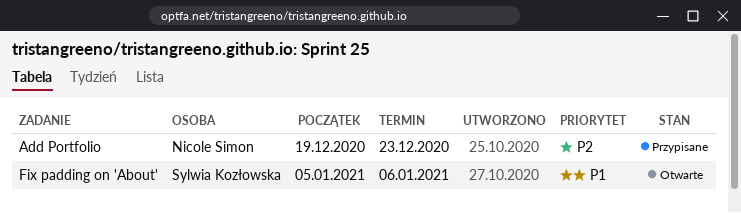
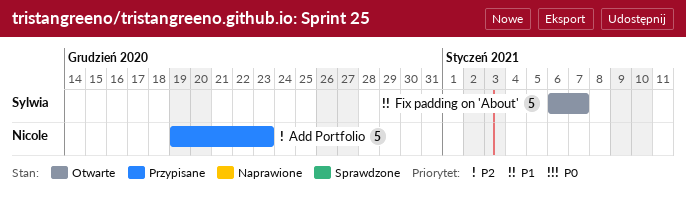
Fix padding on 'About', start: Jan 5 -> Jan 6
Fix padding on 'About', due: Jan 6 -> Jan 7

